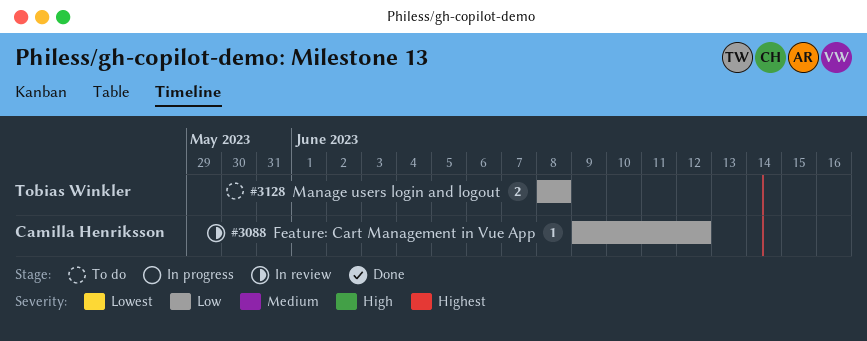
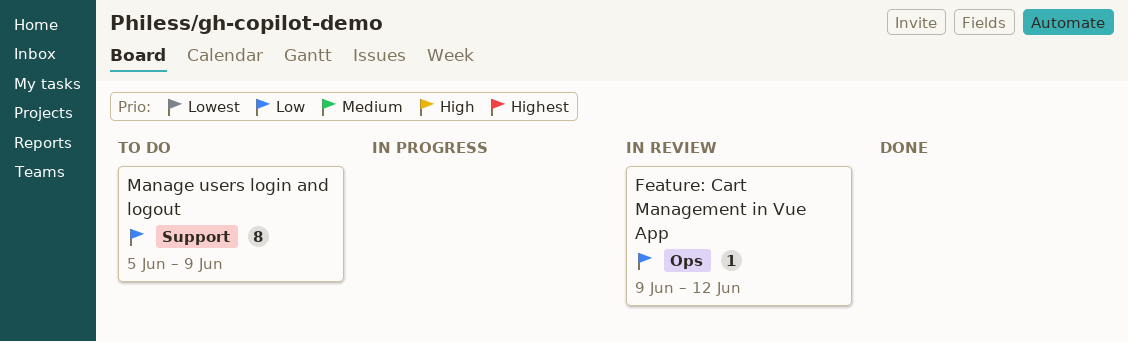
Manage users login and logout, estimate: 2 -> 8
Manage users login and logout, start: Jun 8 -> Jun 5
Manage users login and logout, due: Jun 8 -> Jun 9

